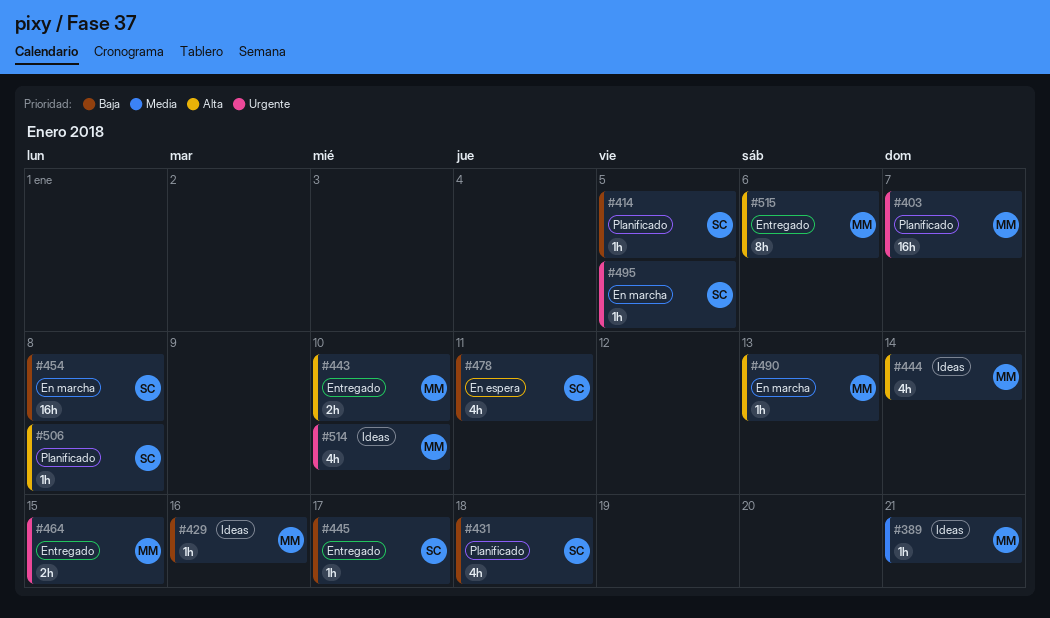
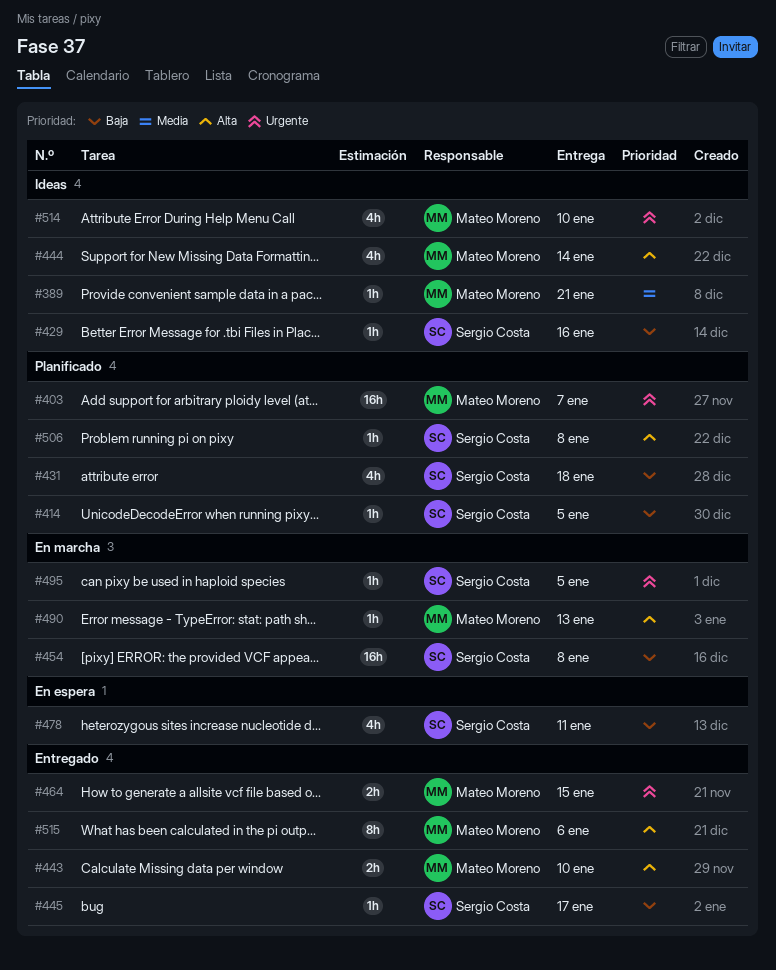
#429, owner: Mateo Moreno -> Sergio Costa

